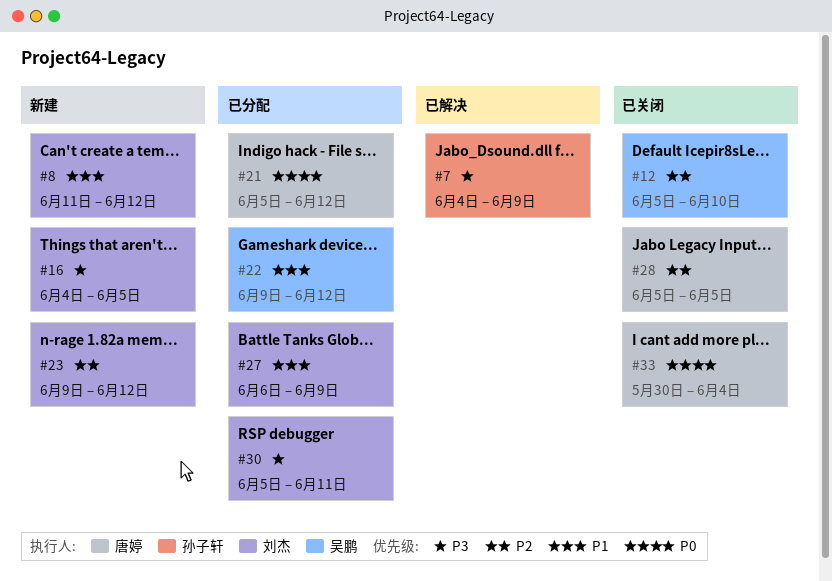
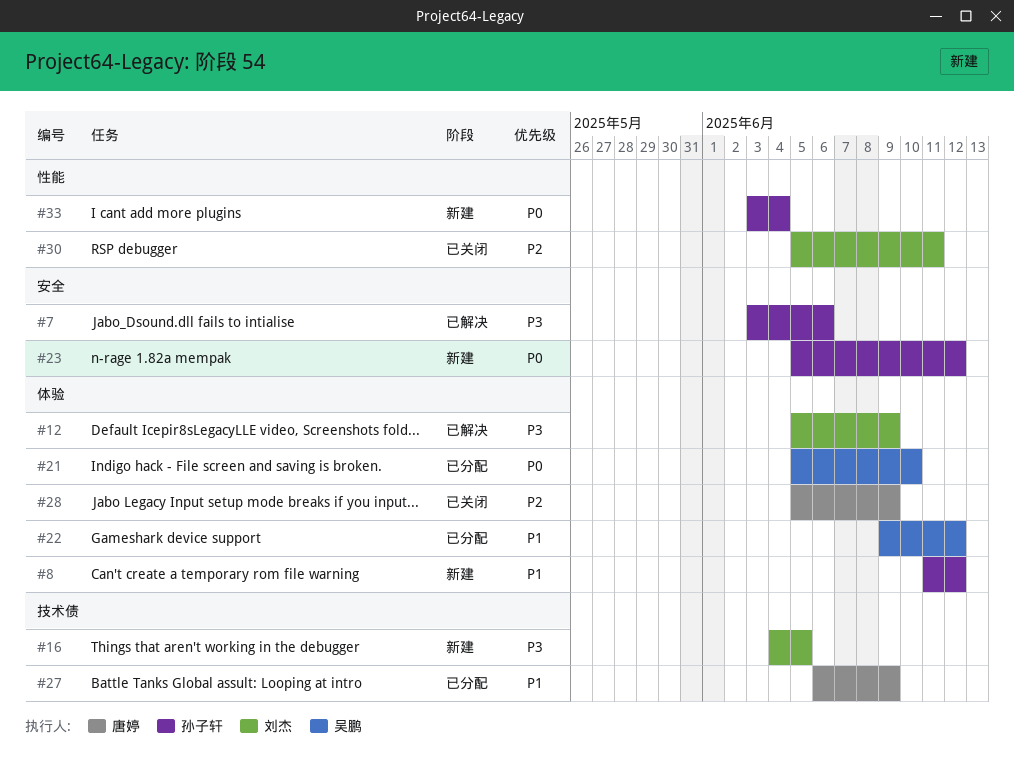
#7, start: Jun 4 -> Jun 3
#7, due: Jun 9 -> Jun 6
#8, owner: 刘杰 -> 孙子轩
#12, status: 已关闭 -> 已解决
#12, owner: 吴鹏 -> 刘杰
#12, priority: P2 -> P3
#12, due: Jun 10 -> Jun 9
#21, owner: 唐婷 -> 吴鹏
#21, due: Jun 12 -> Jun 10
#23, owner: 刘杰 -> 孙子轩
#23, priority: P2 -> P0
#23, start: Jun 9 -> Jun 5
#27, owner: 刘杰 -> 唐婷
#28, due: Jun 5 -> Jun 9
#30, status: 已分配 -> 已关闭
#30, priority: P3 -> P2
#33, status: 已关闭 -> 新建
#33, owner: 唐婷 -> 孙子轩
#33, start: May 30 -> Jun 3

